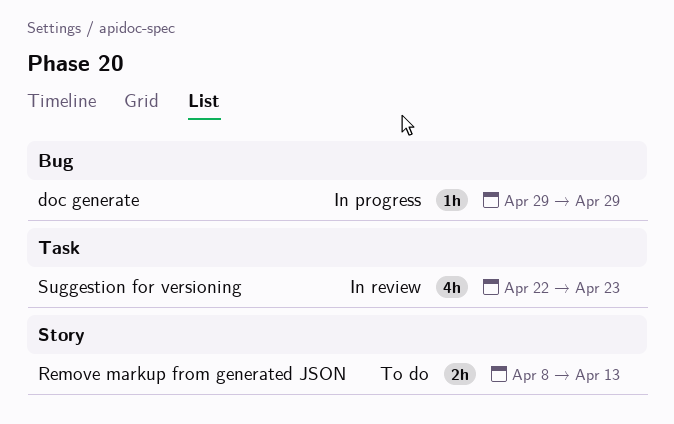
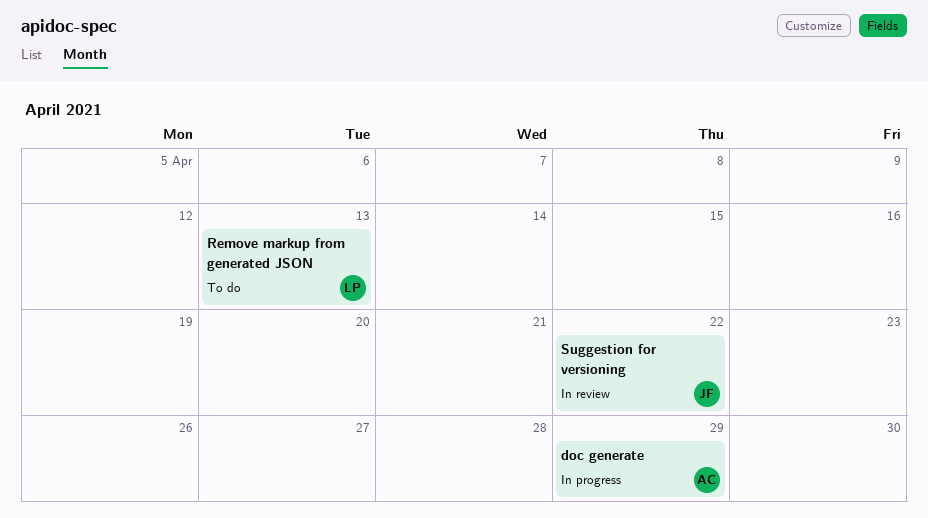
Suggestion for versioning, due: Apr 23 -> Apr 22

